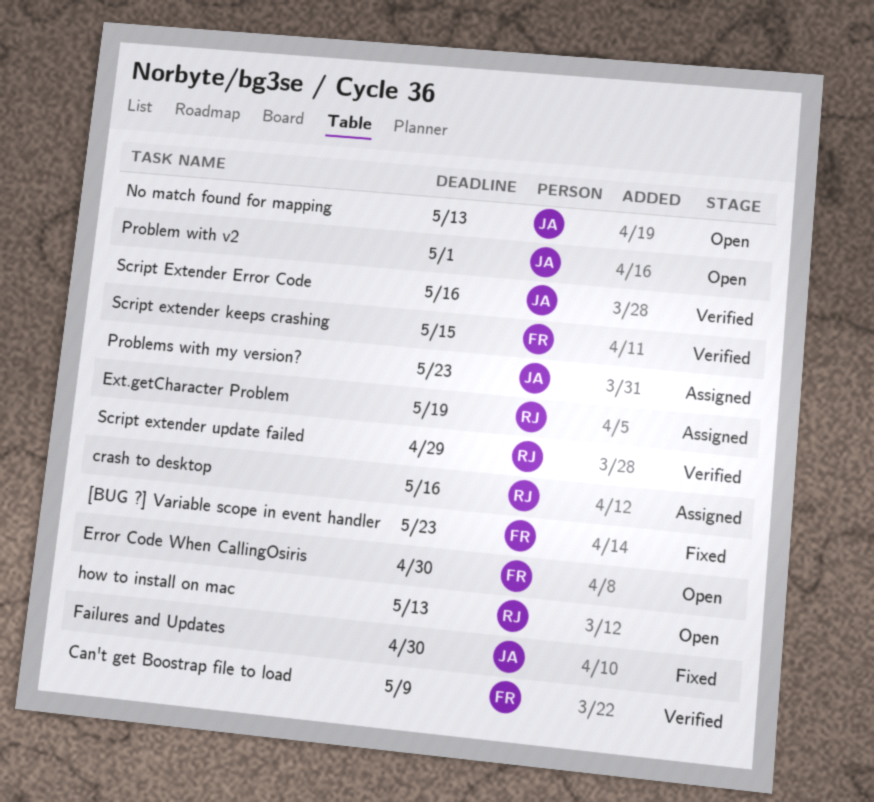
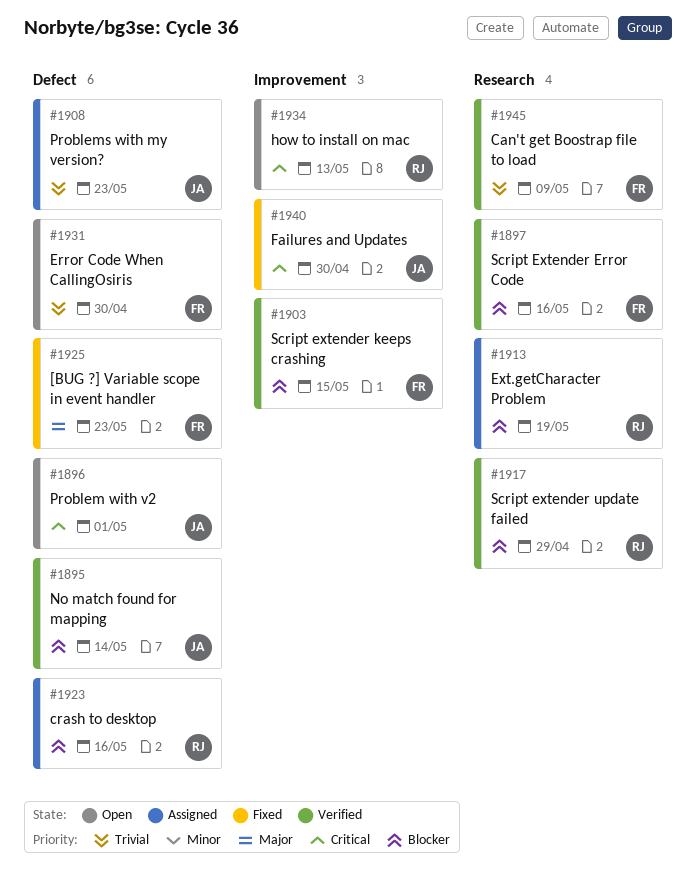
No match found for mapping, status: Open -> Verified
No match found for mapping, due: May 13 -> May 14
Script Extender Error Code, owner: JA -> FR

